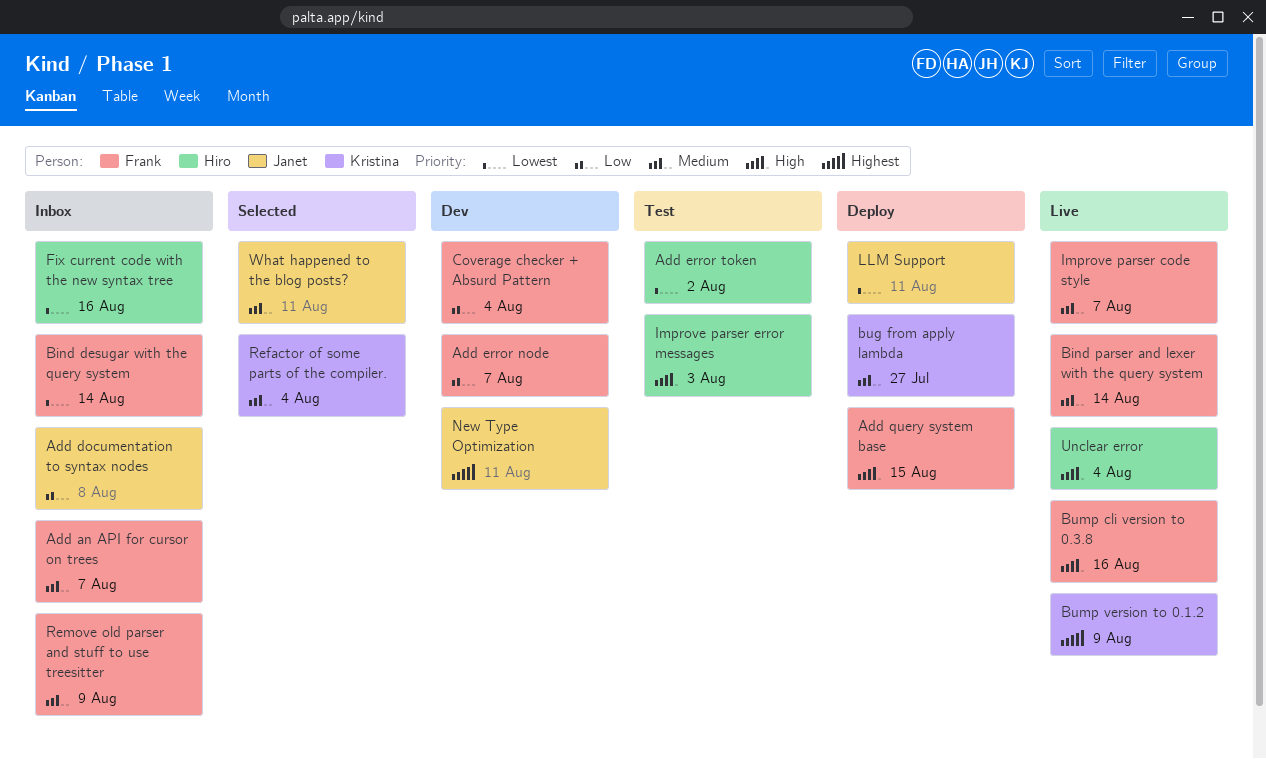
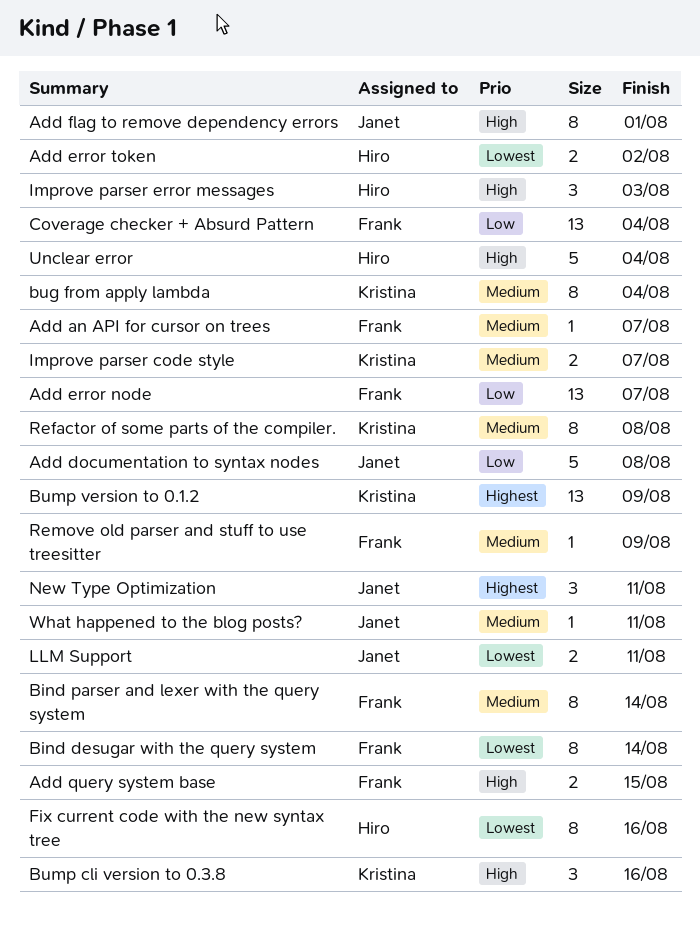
Add flag to remove dependency errors: none -> present
bug from apply lambda, due: Jul 27 -> Aug 4
Bump cli version to 0.3.8, owner: Frank -> Kristina
Improve parser code style, owner: Frank -> Kristina
Refactor of some parts of the compiler., due: Aug 4 -> Aug 8

